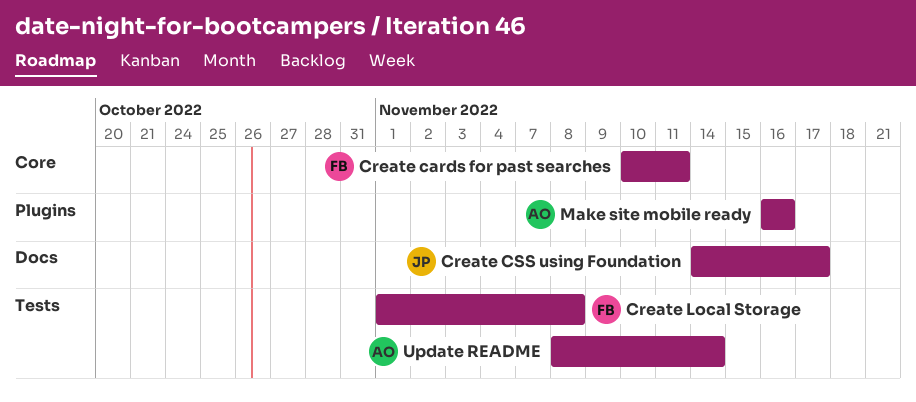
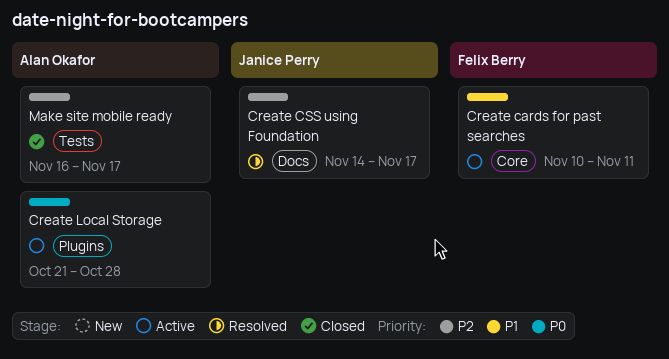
Create Local Storage, owner: Felix Berry -> Alan Okafor
Create Local Storage, label: Tests -> Plugins
Create Local Storage, start: Nov 1 -> Oct 21
Create Local Storage, due: Nov 8 -> Oct 28
Make site mobile ready, label: Plugins -> Tests
Make site mobile ready, due: Nov 16 -> Nov 17
Update README: present -> none

